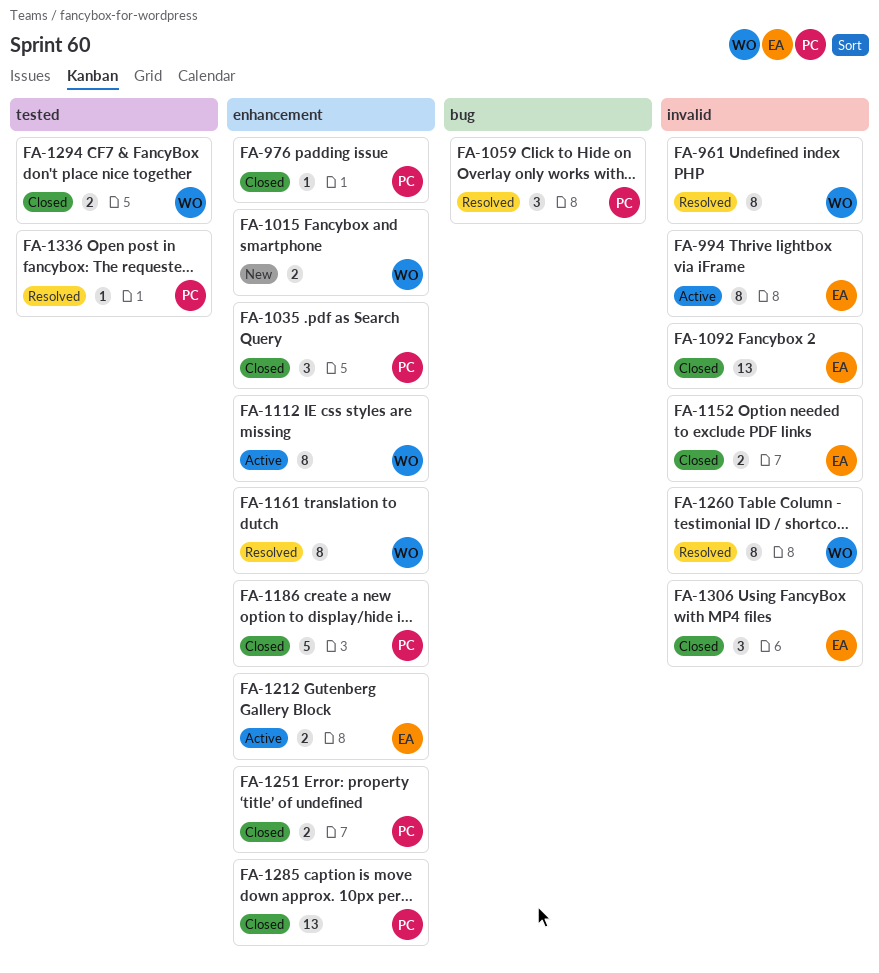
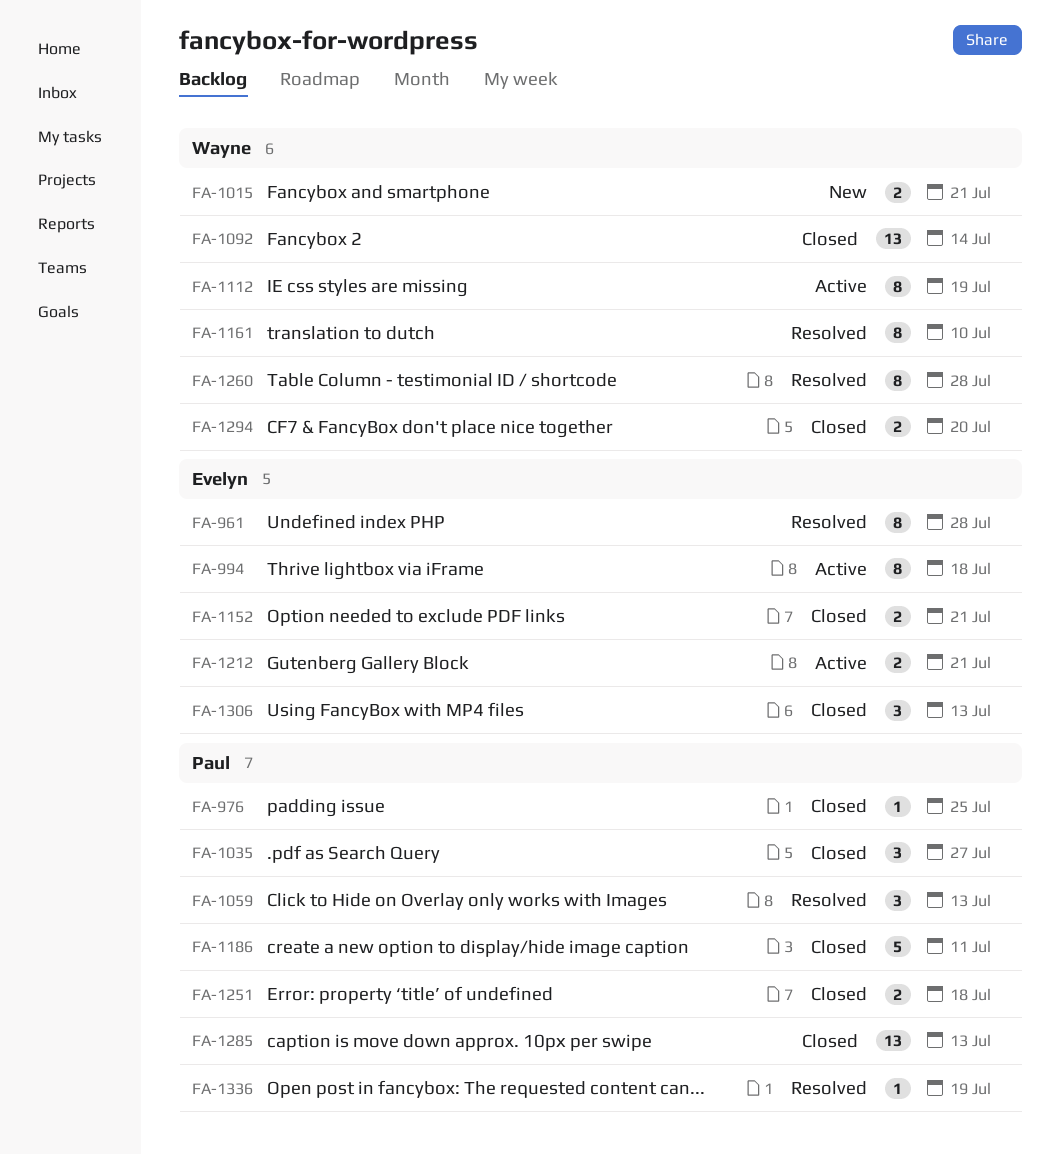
FA-961, owner: Wayne -> Evelyn
FA-1092, owner: Evelyn -> Wayne

